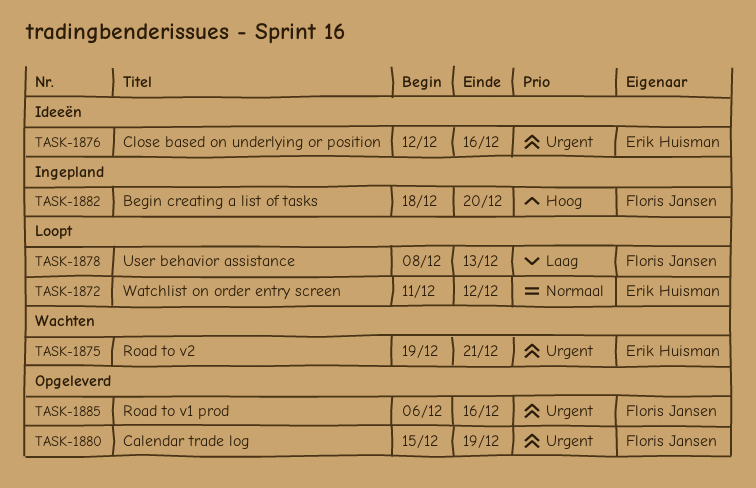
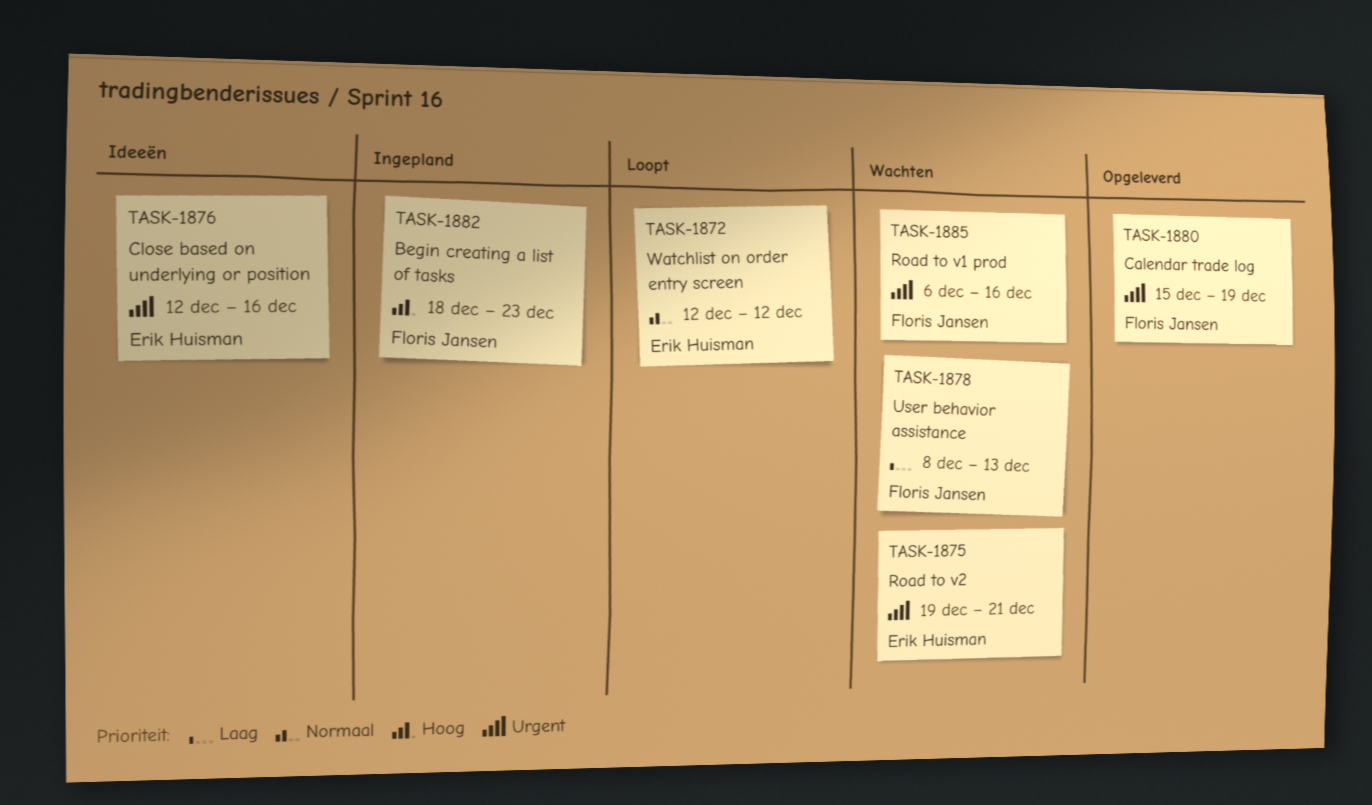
TASK-1872, start: Dec 11 -> Dec 12
TASK-1878, status: Loopt -> Wachten
TASK-1882, due: Dec 20 -> Dec 23
TASK-1885, status: Opgeleverd -> Wachten

